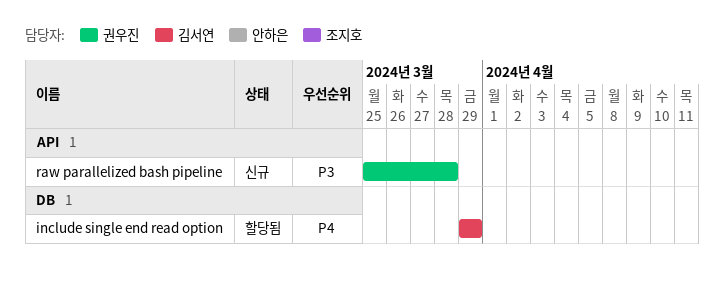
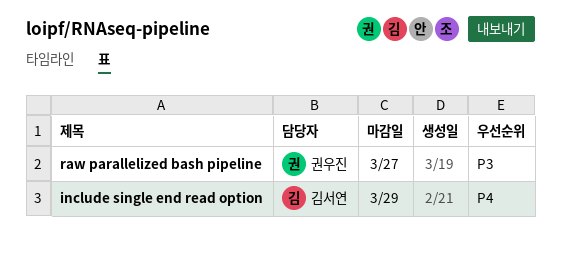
raw parallelized bash pipeline, due: Mar 28 -> Mar 27

